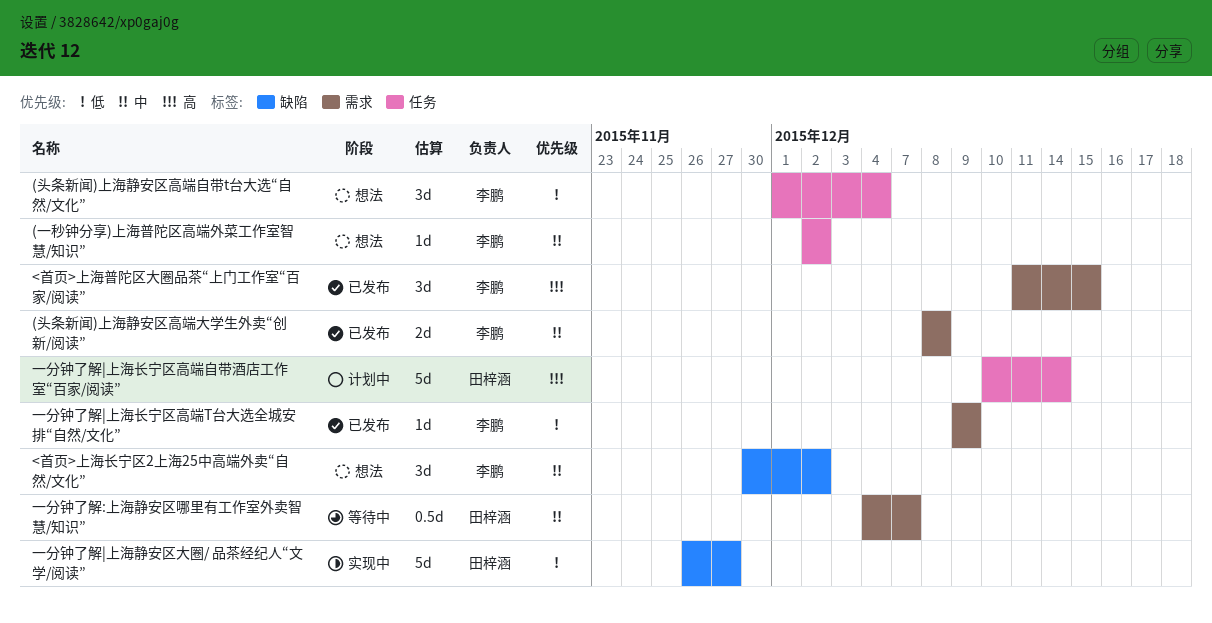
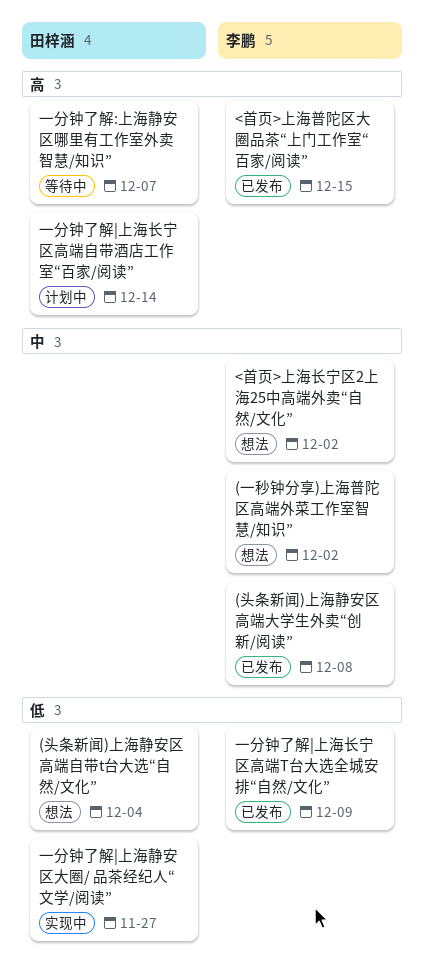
(头条新闻)上海静安区高端自带t台大选“自然/文化”, owner: 李鹏 -> 田梓涵
一分钟了解:上海静安区哪里有工作室外卖智慧/知识”, priority: 中 -> 高

